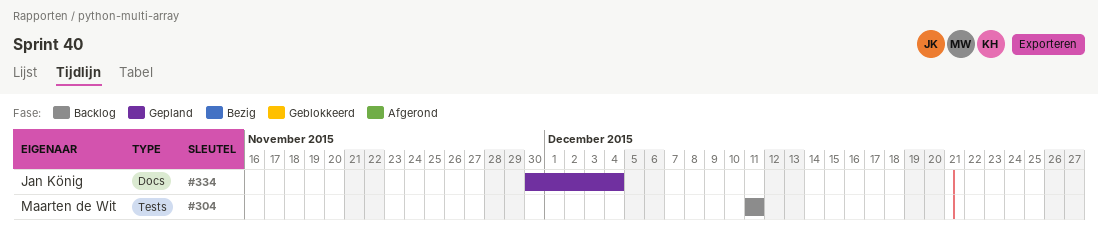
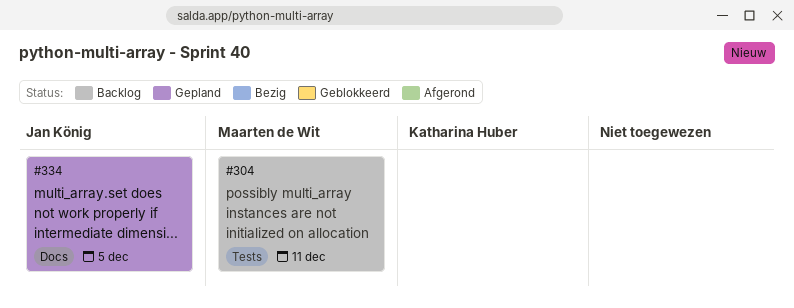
#334, due: Dec 4 -> Dec 5

